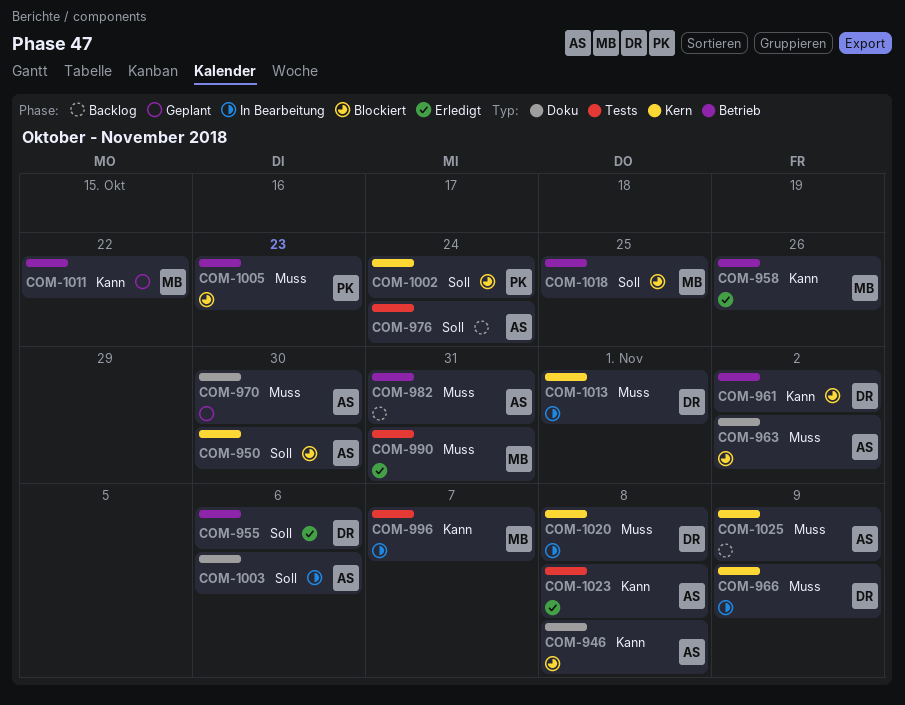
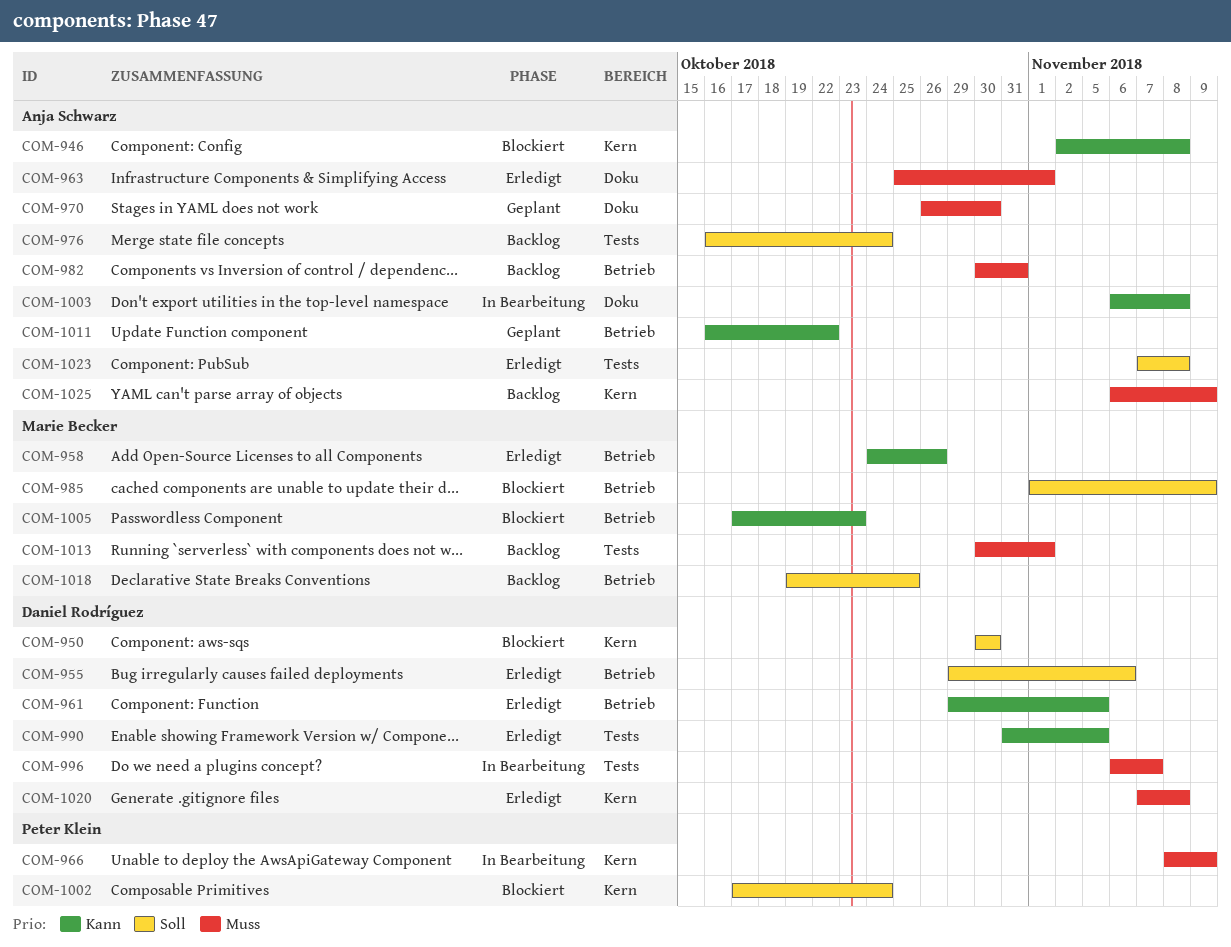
COM-946, label: Doku -> Kern
COM-950, owner: Anja Schwarz -> Daniel Rodríguez
COM-961, status: Blockiert -> Erledigt
COM-961, due: Nov 2 -> Nov 5
COM-963, status: Blockiert -> Erledigt
COM-963, due: Nov 2 -> Nov 1
COM-966, owner: Daniel Rodríguez -> Peter Klein
COM-985: none -> present
COM-990, owner: Marie Becker -> Daniel Rodríguez
COM-990, priority: Muss -> Kann
COM-990, due: Oct 31 -> Nov 5
COM-996, owner: Marie Becker -> Daniel Rodríguez
COM-996, priority: Kann -> Muss
COM-1003, priority: Soll -> Kann
COM-1003, due: Nov 6 -> Nov 8
COM-1005, owner: Peter Klein -> Marie Becker
COM-1005, priority: Muss -> Kann
COM-1011, owner: Marie Becker -> Anja Schwarz
COM-1013, status: In Bearbeitung -> Backlog
COM-1013, owner: Daniel Rodríguez -> Marie Becker
COM-1013, label: Kern -> Tests
COM-1018, status: Blockiert -> Backlog
COM-1020, status: In Bearbeitung -> Erledigt
COM-1023, priority: Kann -> Soll

